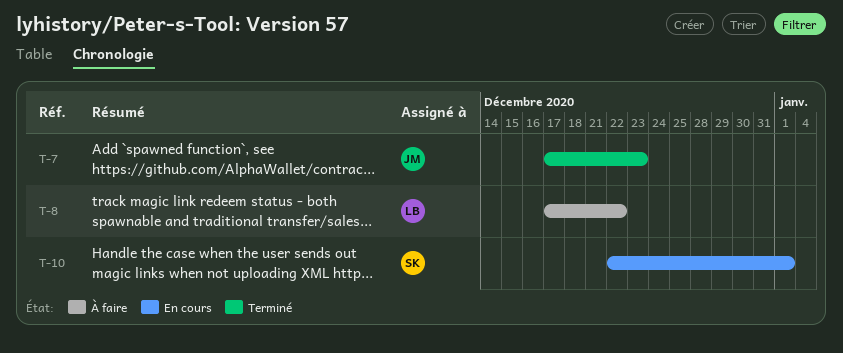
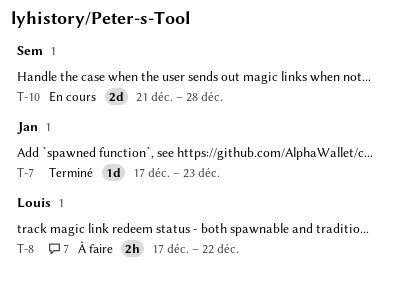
T-10, start: Dec 22 -> Dec 21
T-10, due: Jan 1 -> Dec 28

